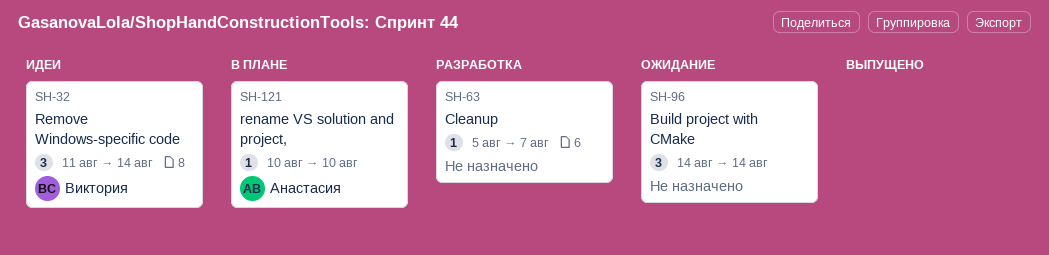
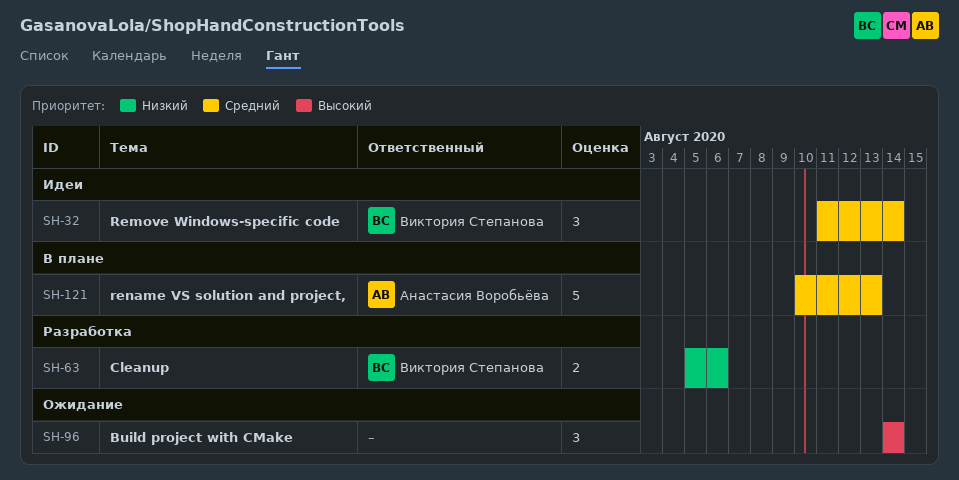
SH-63, owner: none -> Виктория Степанова
SH-63, estimate: 1 -> 2
SH-63, due: Aug 7 -> Aug 6
SH-121, estimate: 1 -> 5
SH-121, due: Aug 10 -> Aug 13

